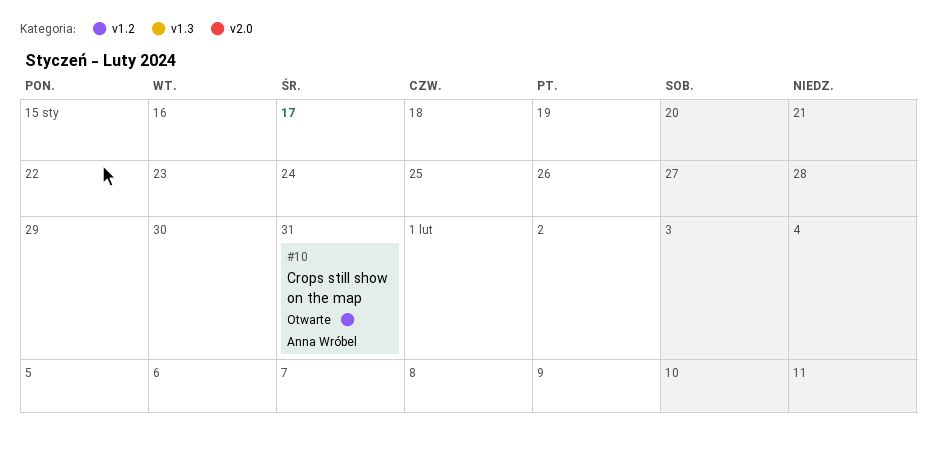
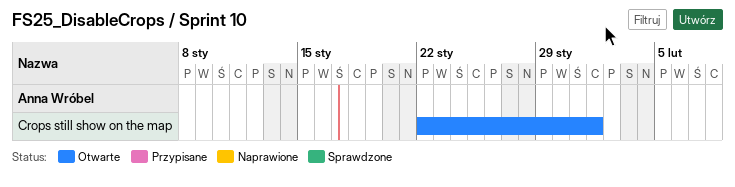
Crops still show on the map, due: Jan 31 -> Feb 1

